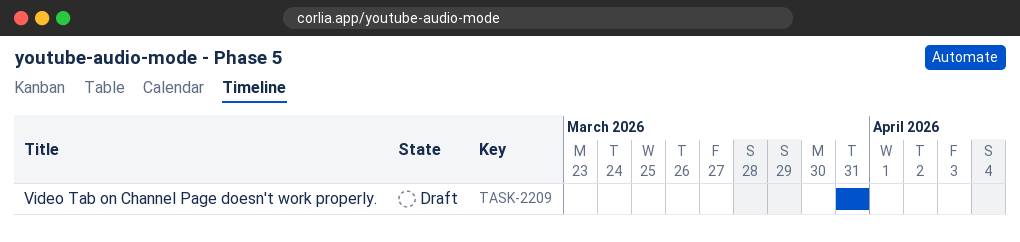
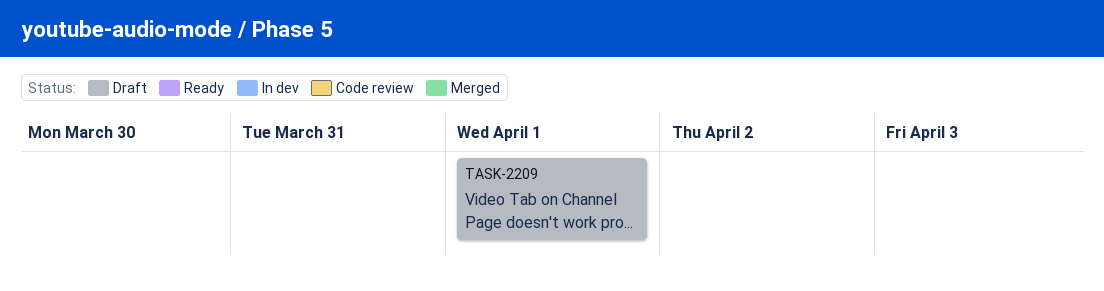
TASK-2209, due: Mar 31 -> Apr 1

